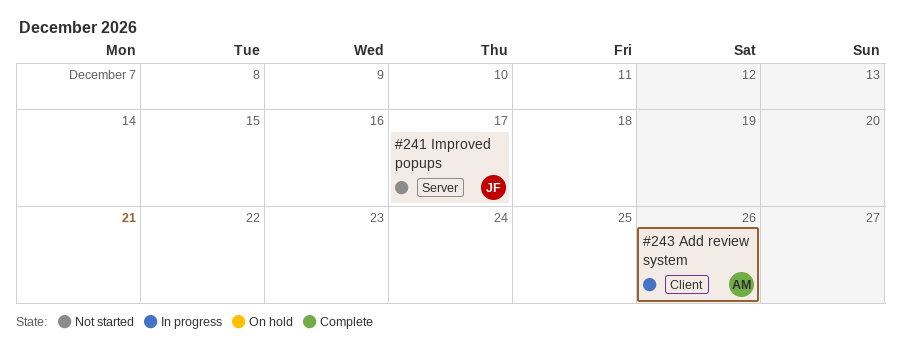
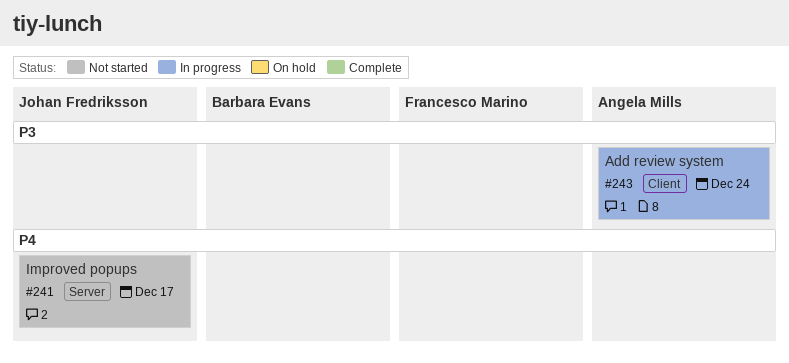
#243, due: Dec 26 -> Dec 24

